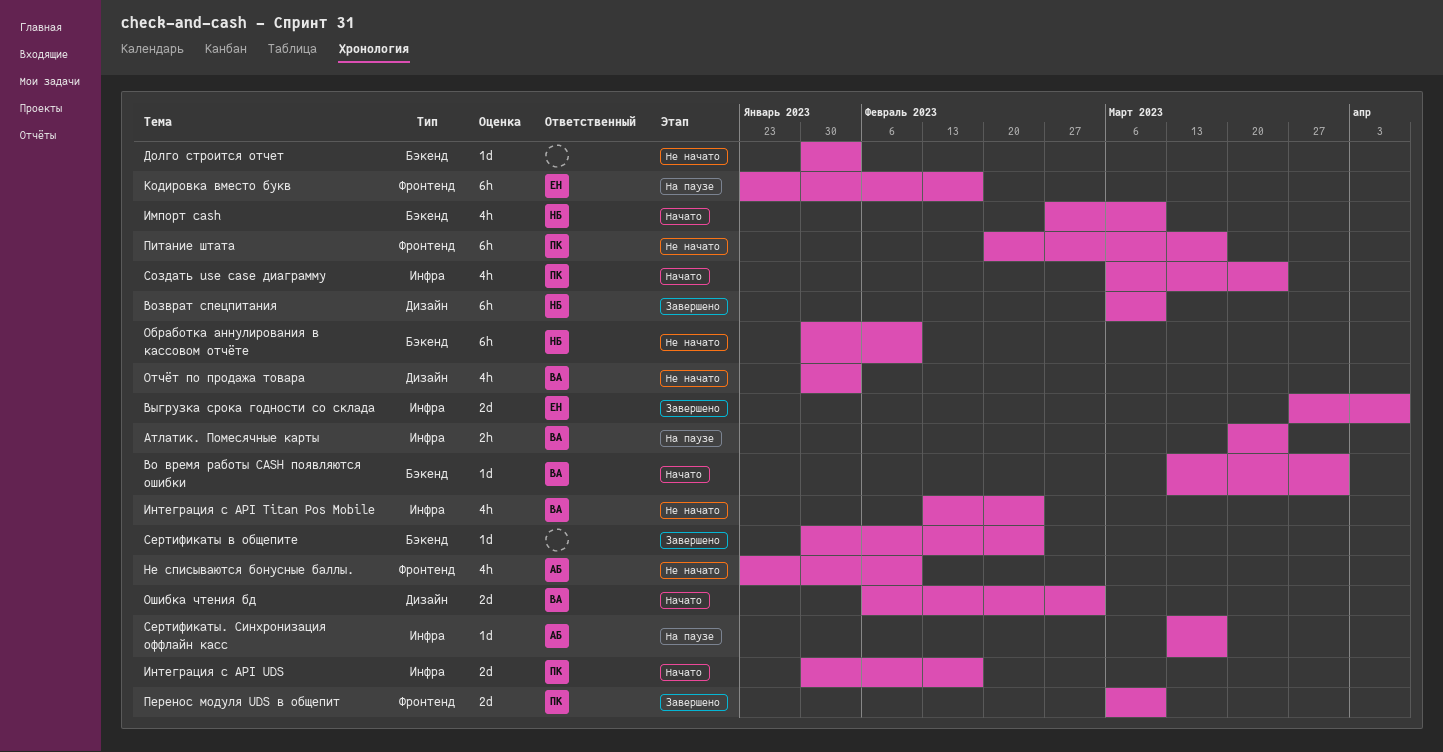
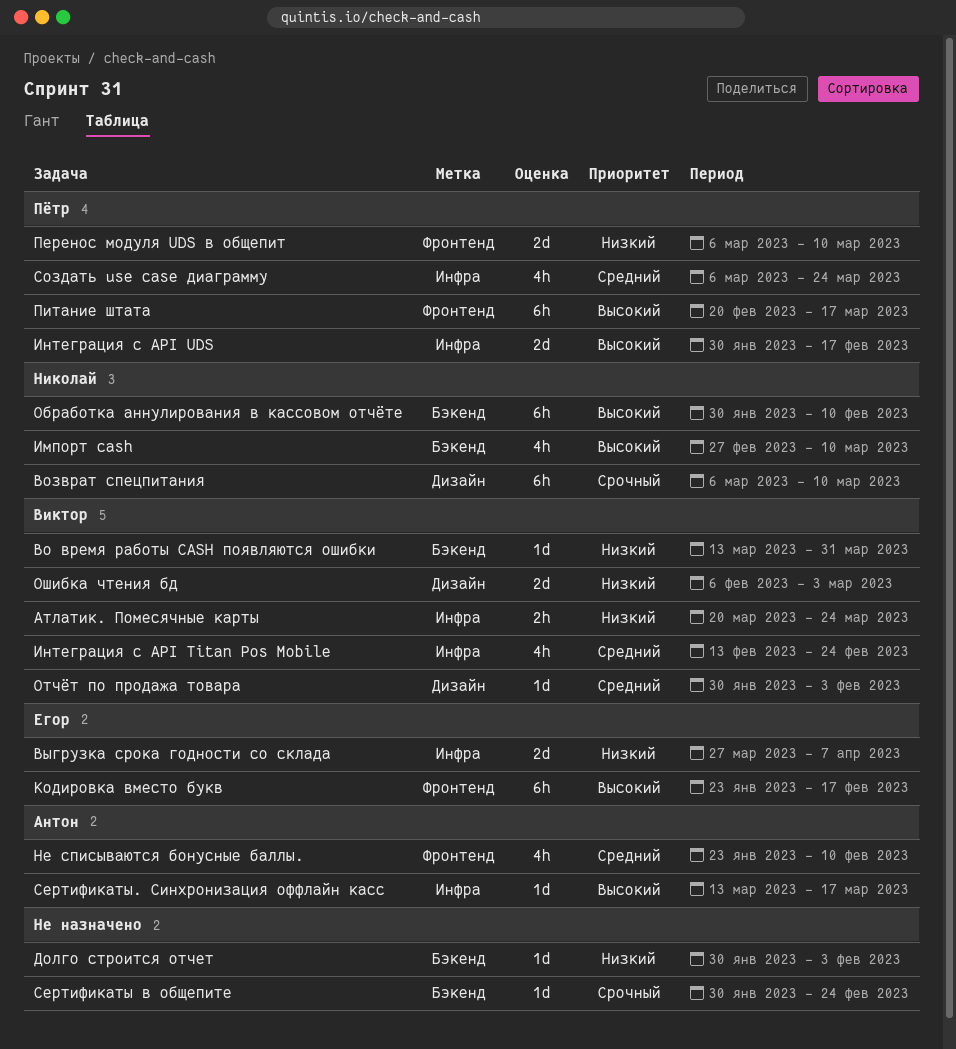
Отчёт по продажа товара, estimate: 4h -> 1d

